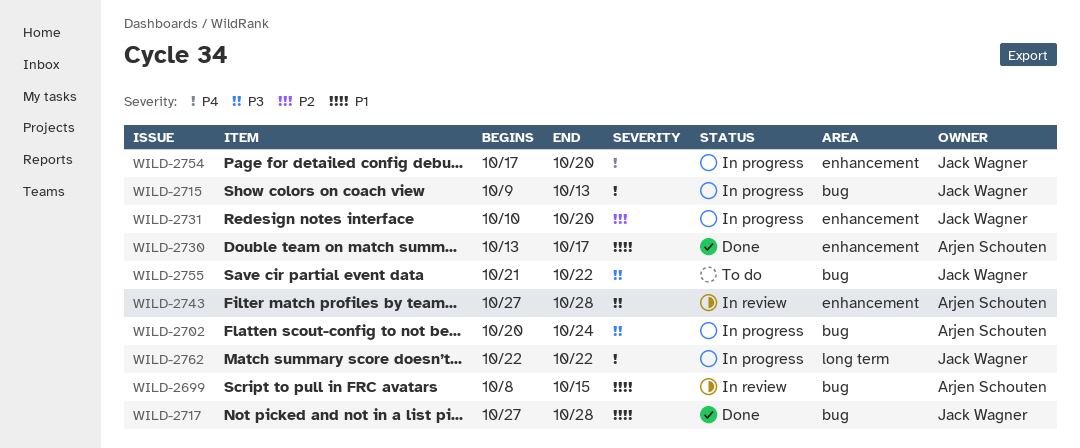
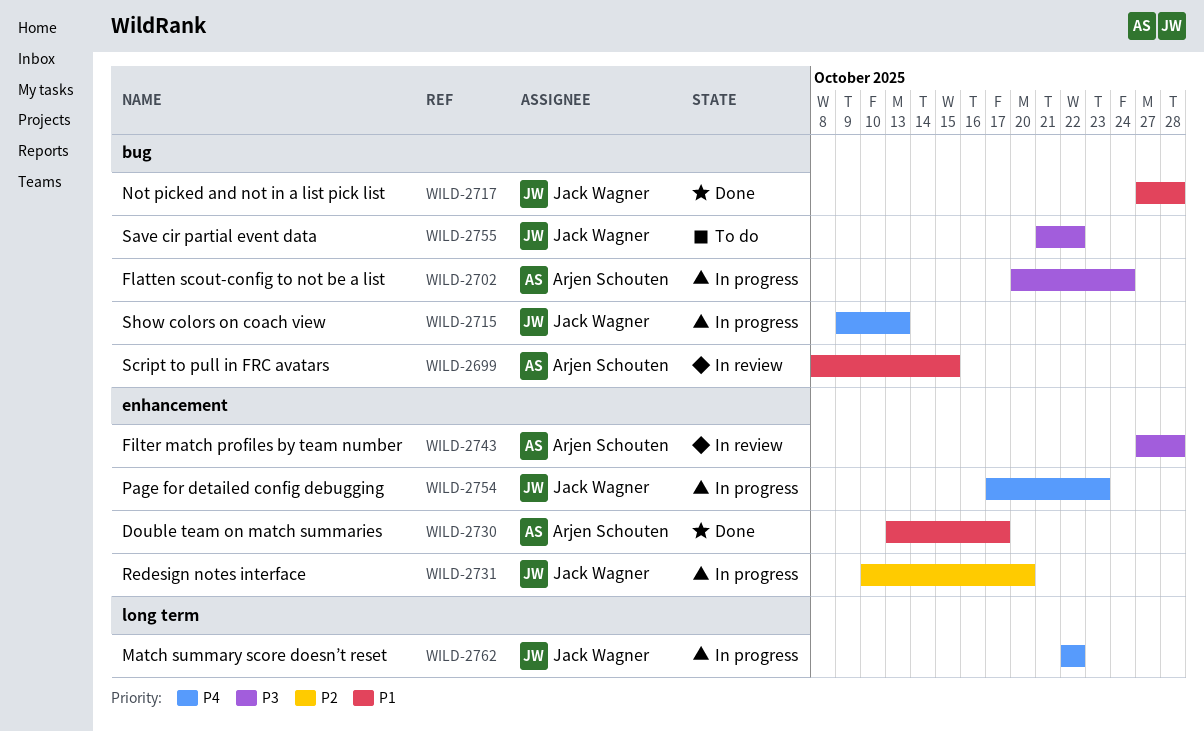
WILD-2754, due: Oct 20 -> Oct 23

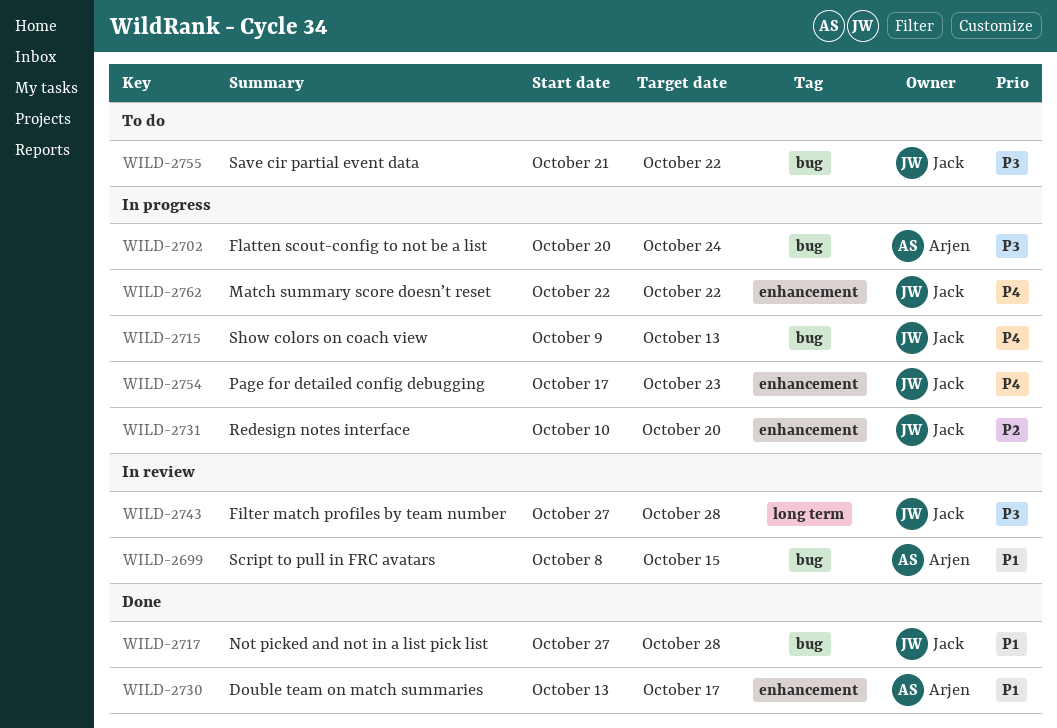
WILD-2743, owner: Arjen Schouten -> Jack Wagner
WILD-2743, label: enhancement -> long term
WILD-2762, label: long term -> enhancement

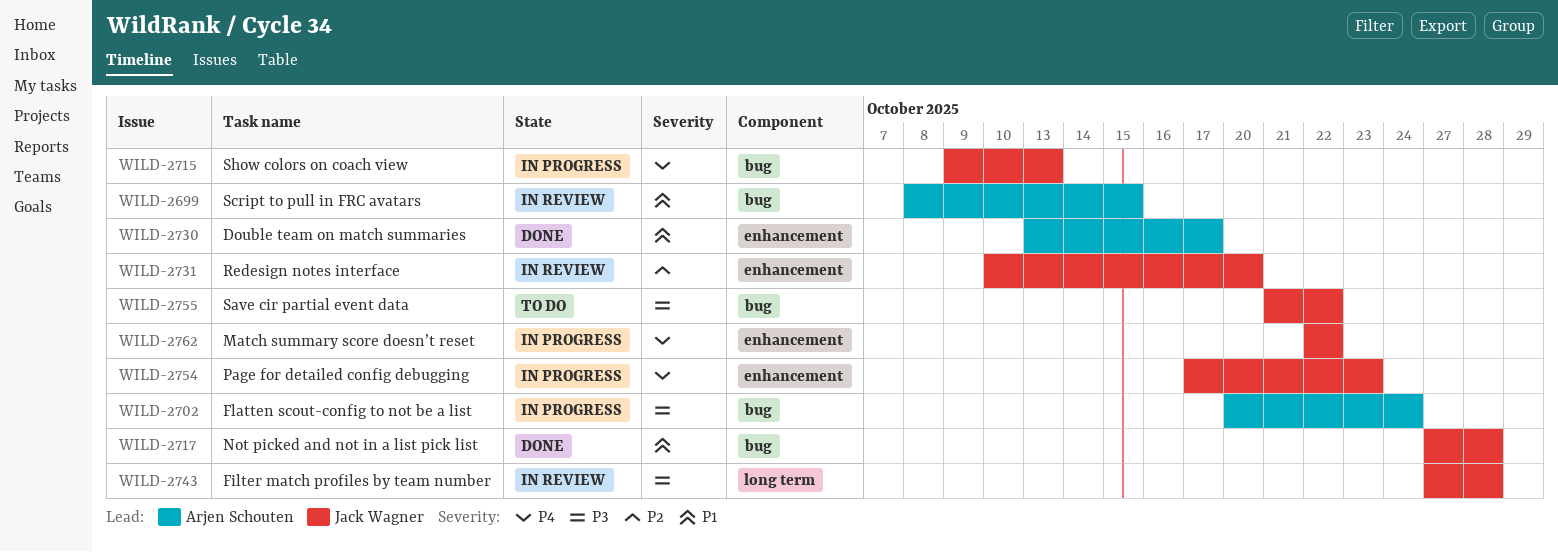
WILD-2731, status: In progress -> In review

